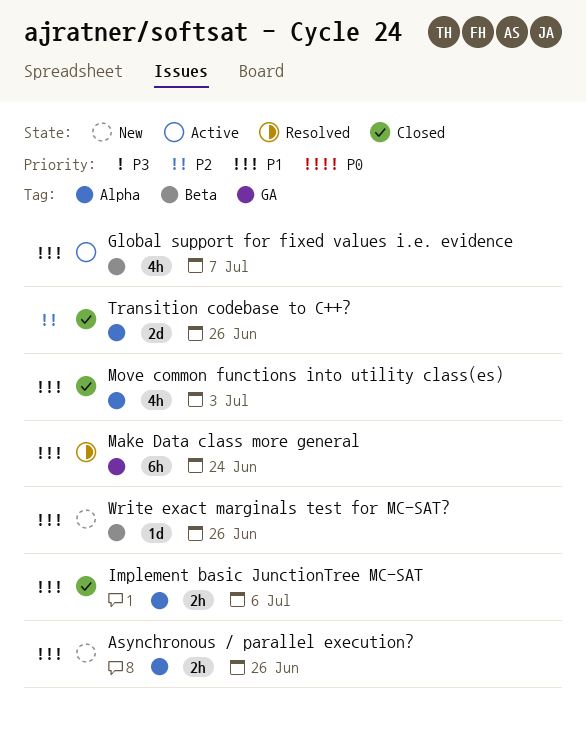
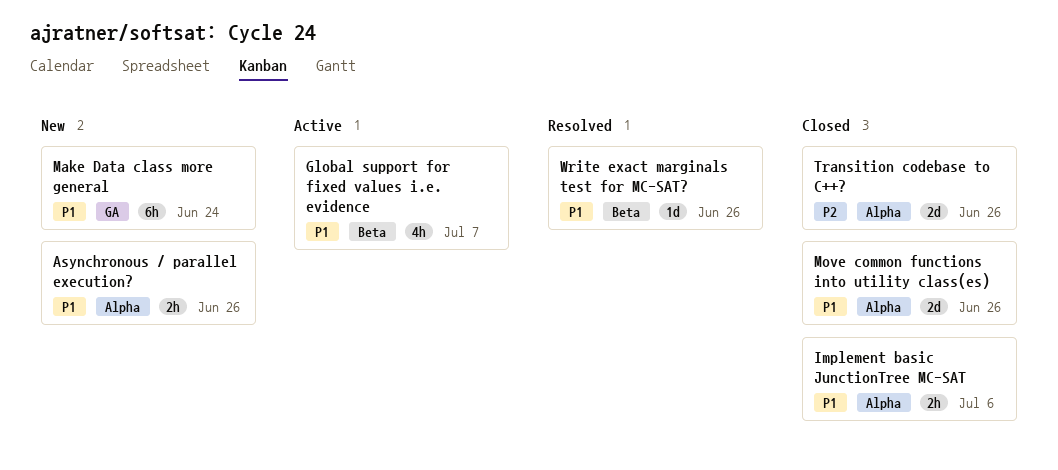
Make Data class more general, status: Resolved -> New
Move common functions into utility class(es), estimate: 4h -> 2d
Move common functions into utility class(es), due: Jul 3 -> Jun 26
Write exact marginals test for MC-SAT?, status: New -> Resolved

